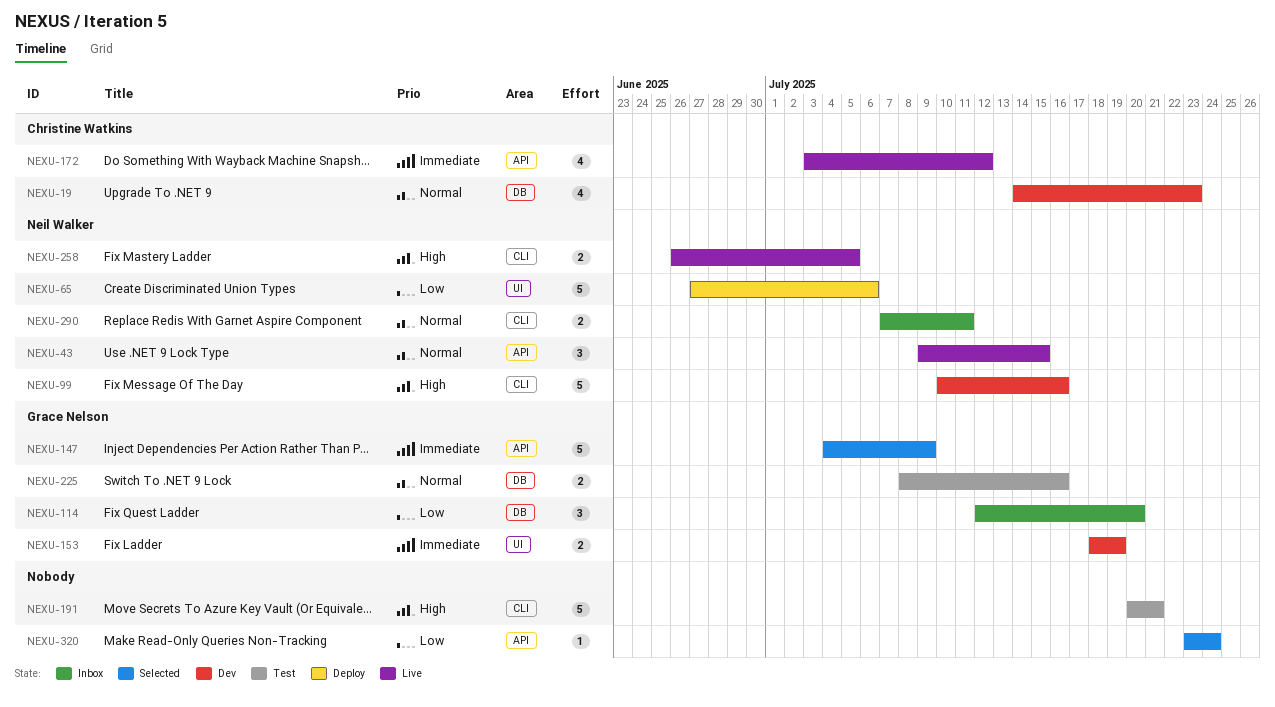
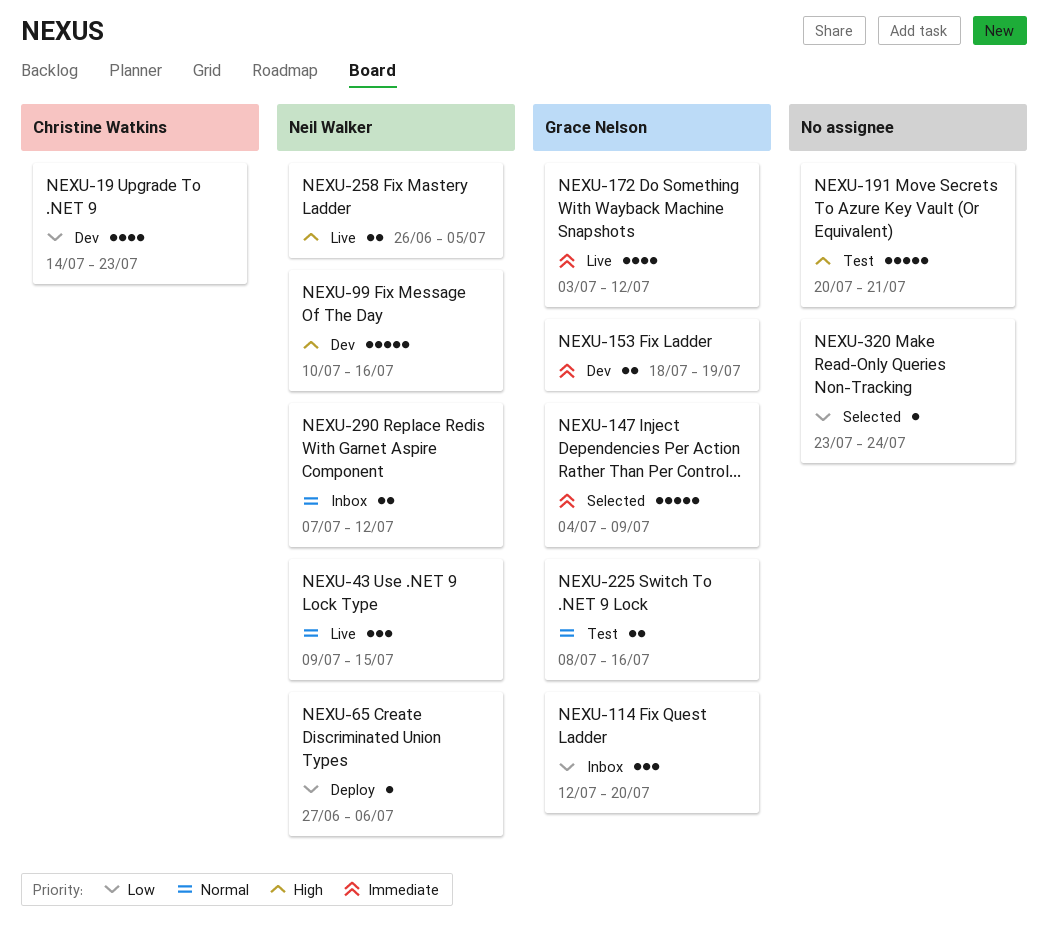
NEXU-19, priority: Normal -> Low
NEXU-65, estimate: 5 -> 1
NEXU-172, owner: Christine Watkins -> Grace Nelson
NEXU-290, due: Jul 11 -> Jul 12

